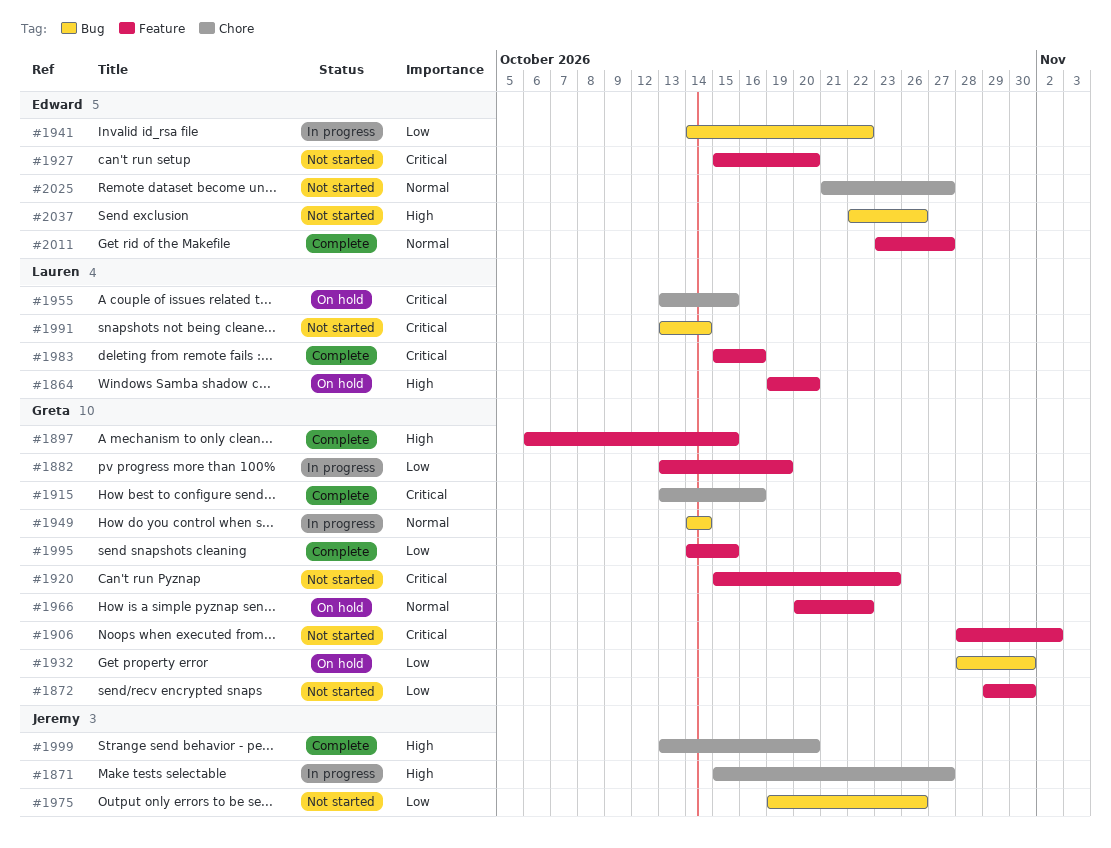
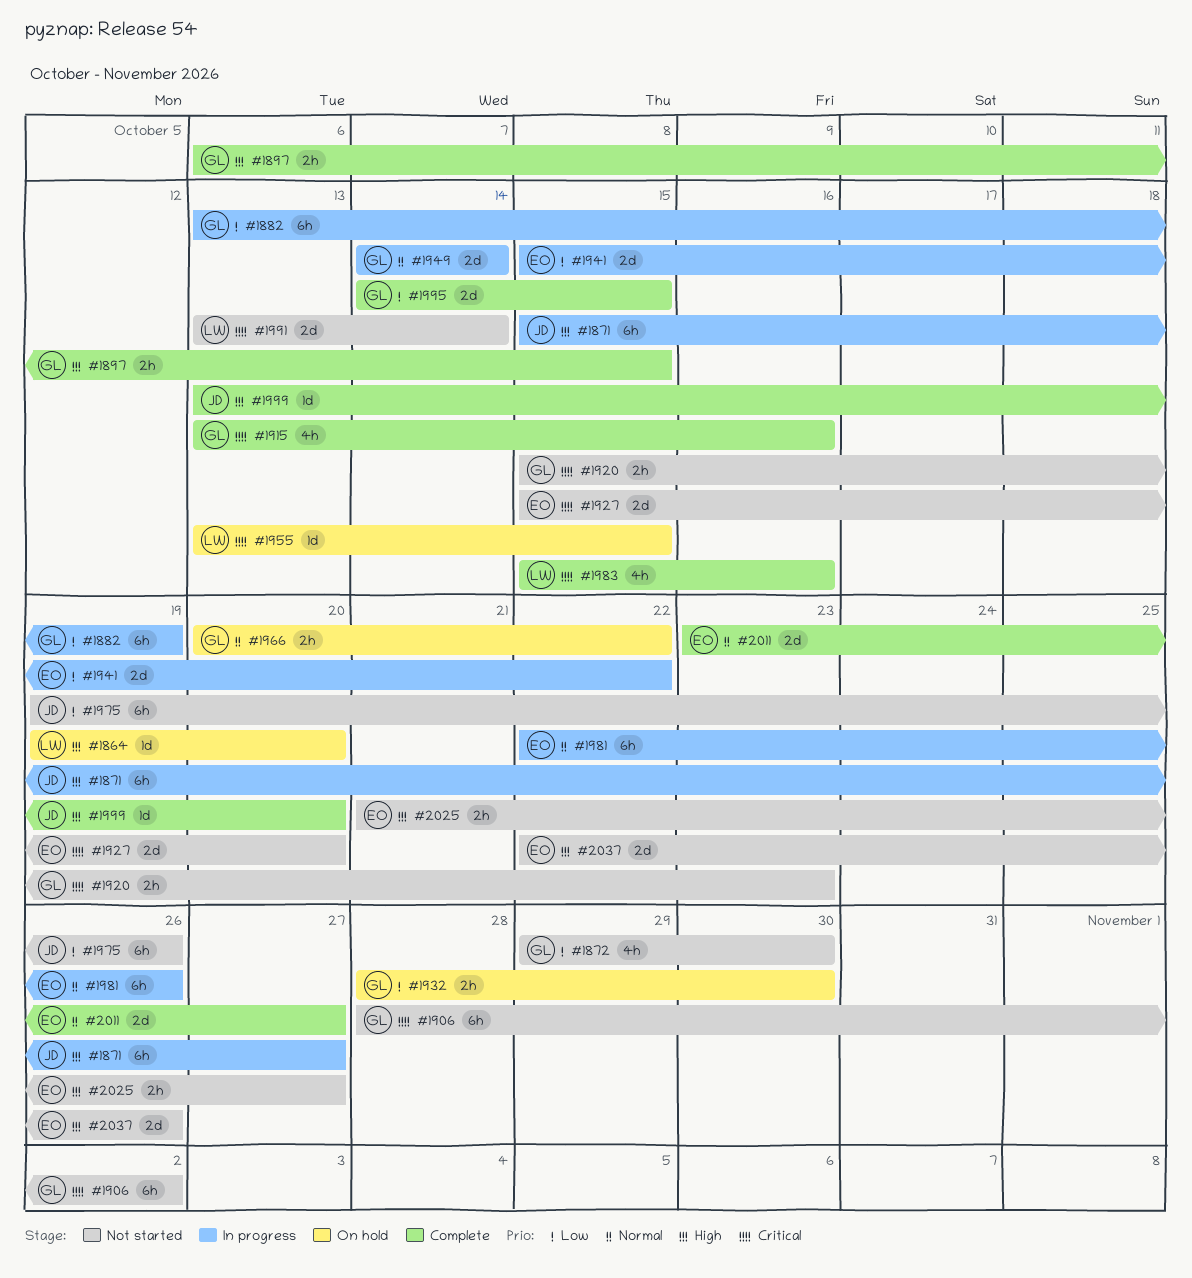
#1941, start: Oct 14 -> Oct 15
#1981: none -> present
#2025, priority: Normal -> High

